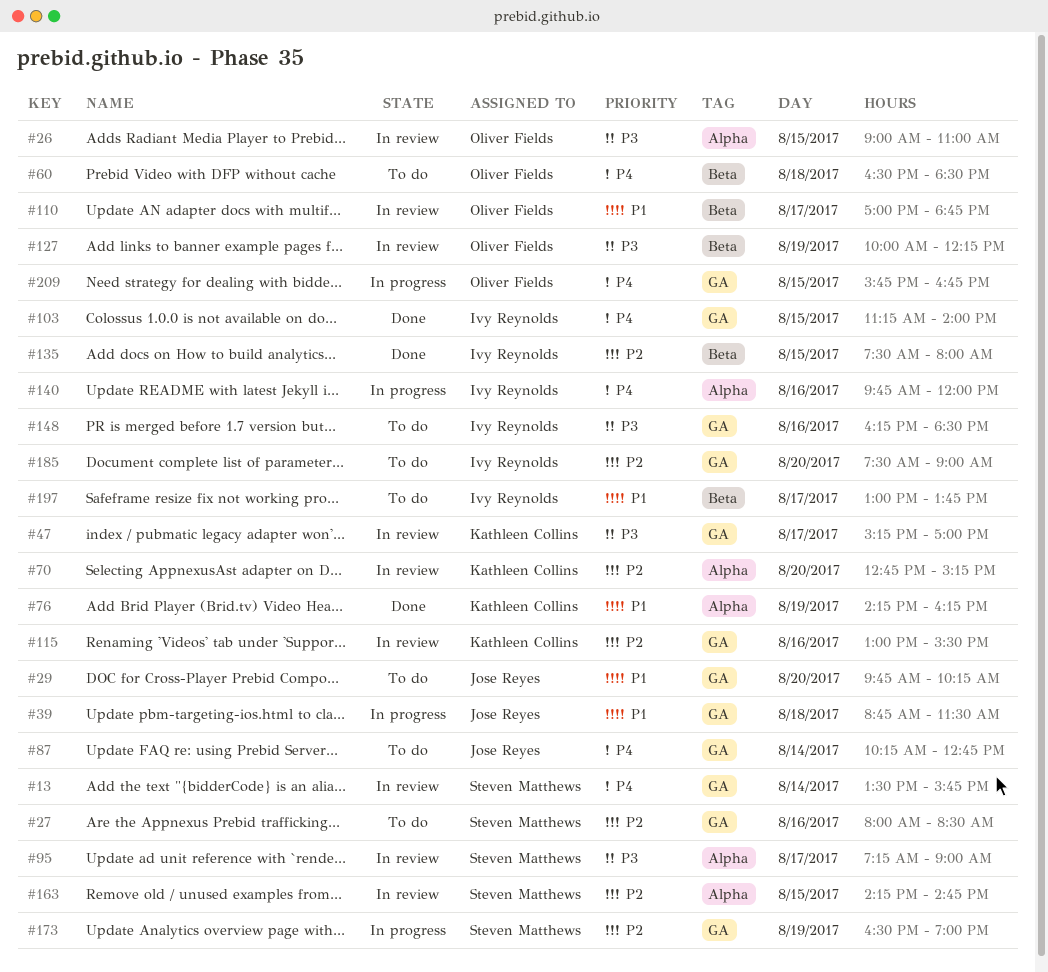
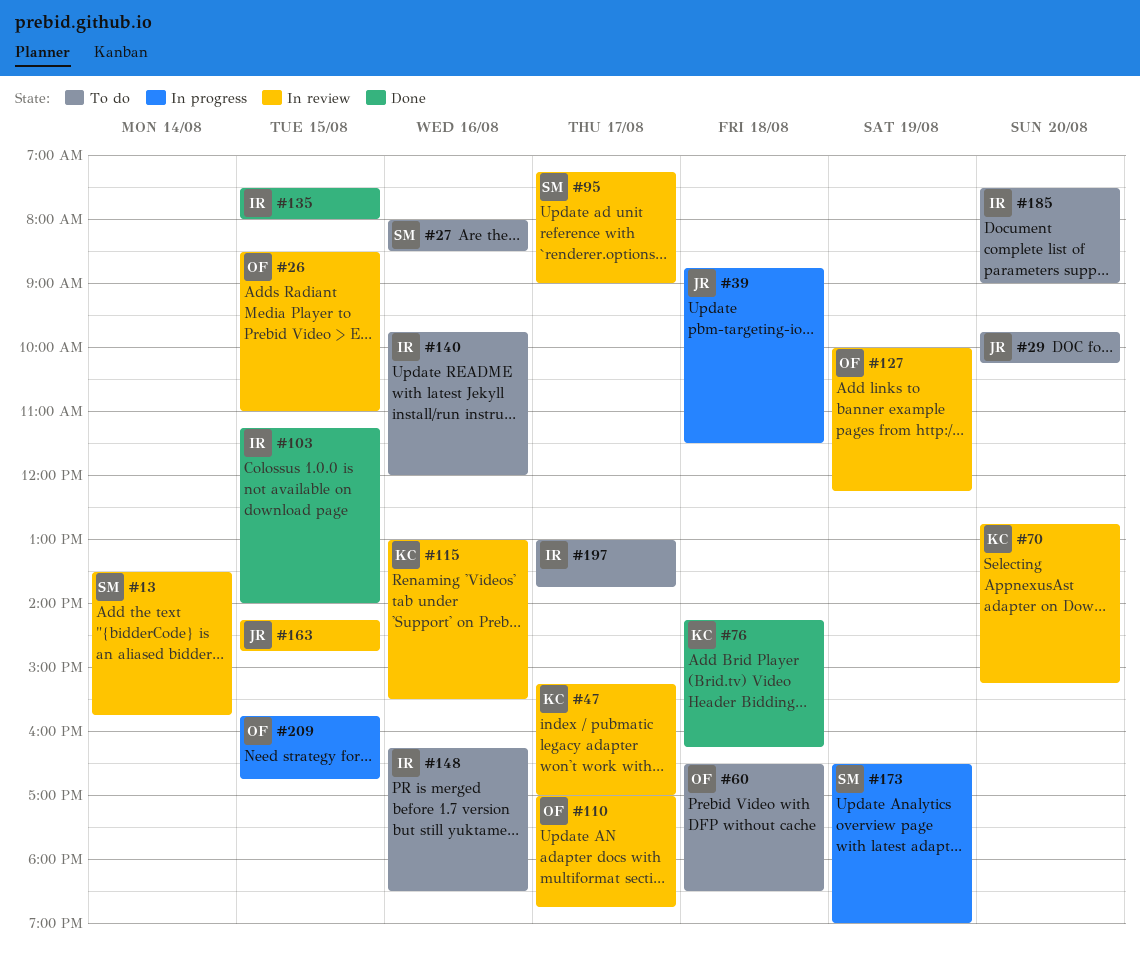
#26, begins: 09:00 -> 08:30
#76, day: Aug 19 -> Aug 18
#87: present -> none
#140, status: In progress -> To do
#163, owner: Steven Matthews -> Jose Reyes

